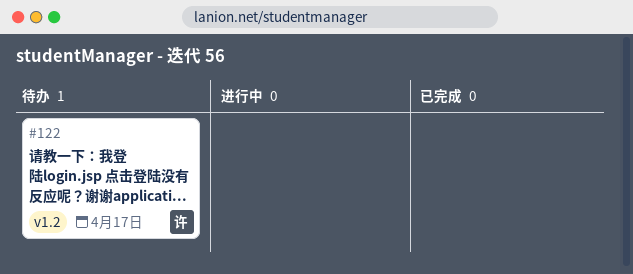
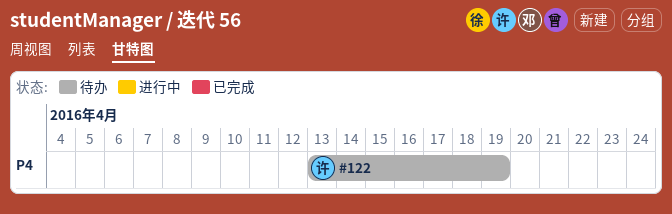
#122, due: Apr 17 -> Apr 19

